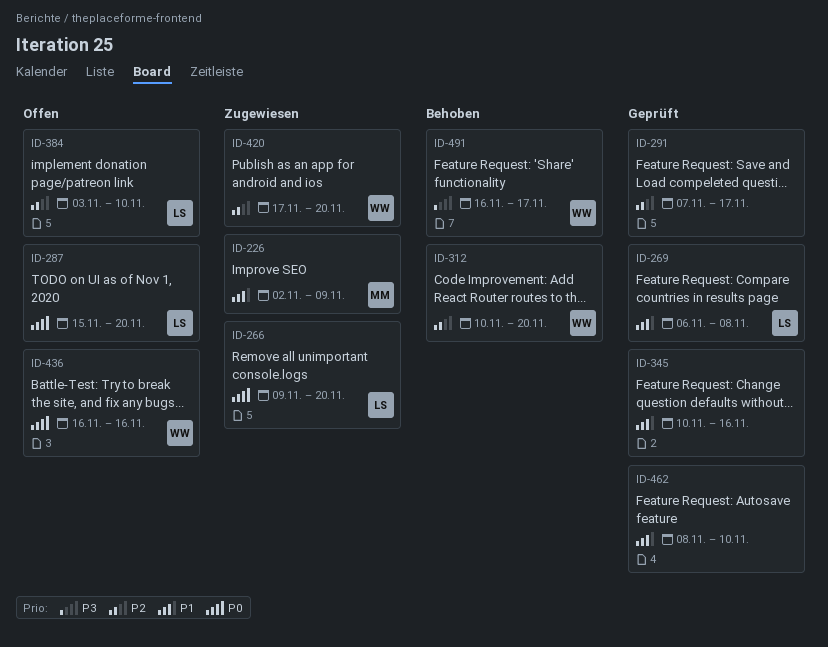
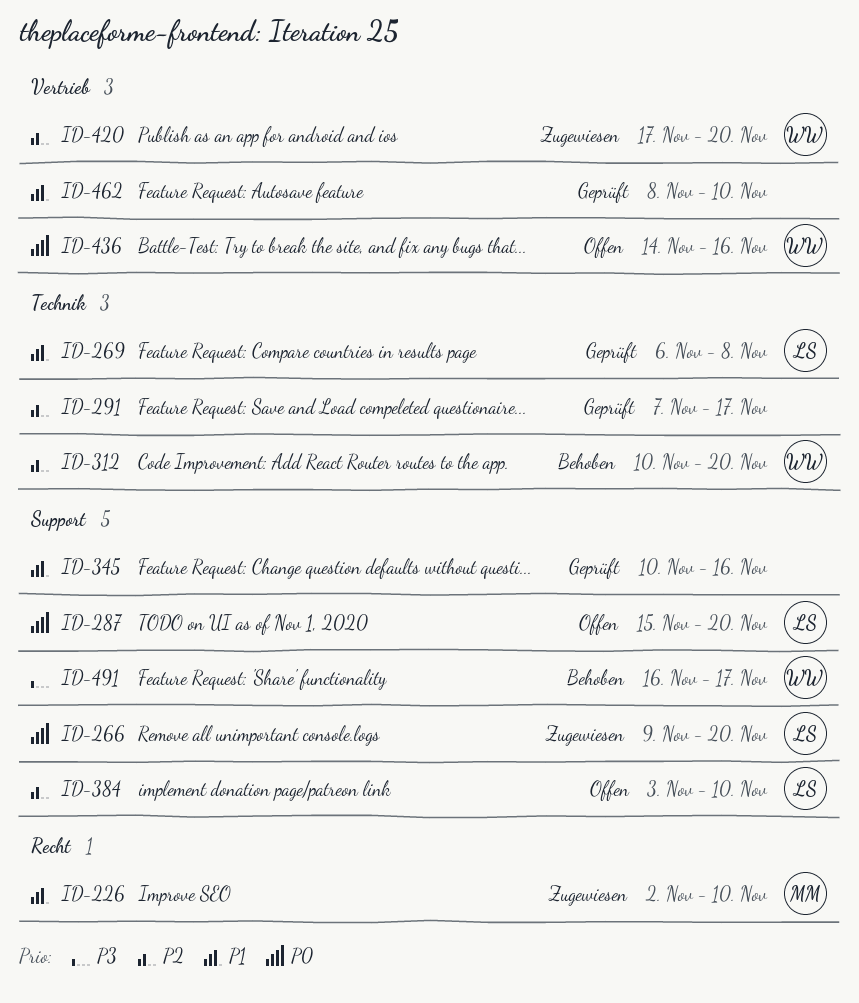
ID-226, due: Nov 9 -> Nov 10
ID-436, start: Nov 16 -> Nov 14

